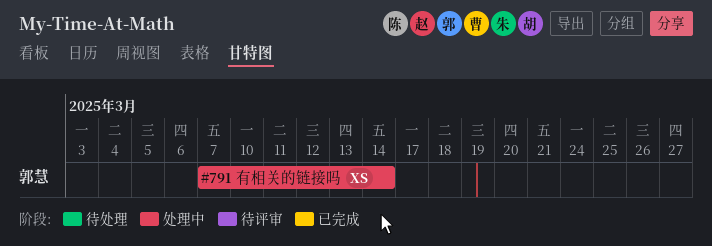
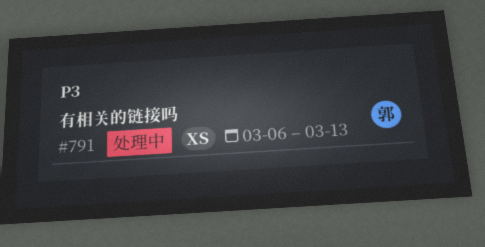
#791, start: Mar 7 -> Mar 6
#791, due: Mar 14 -> Mar 13

